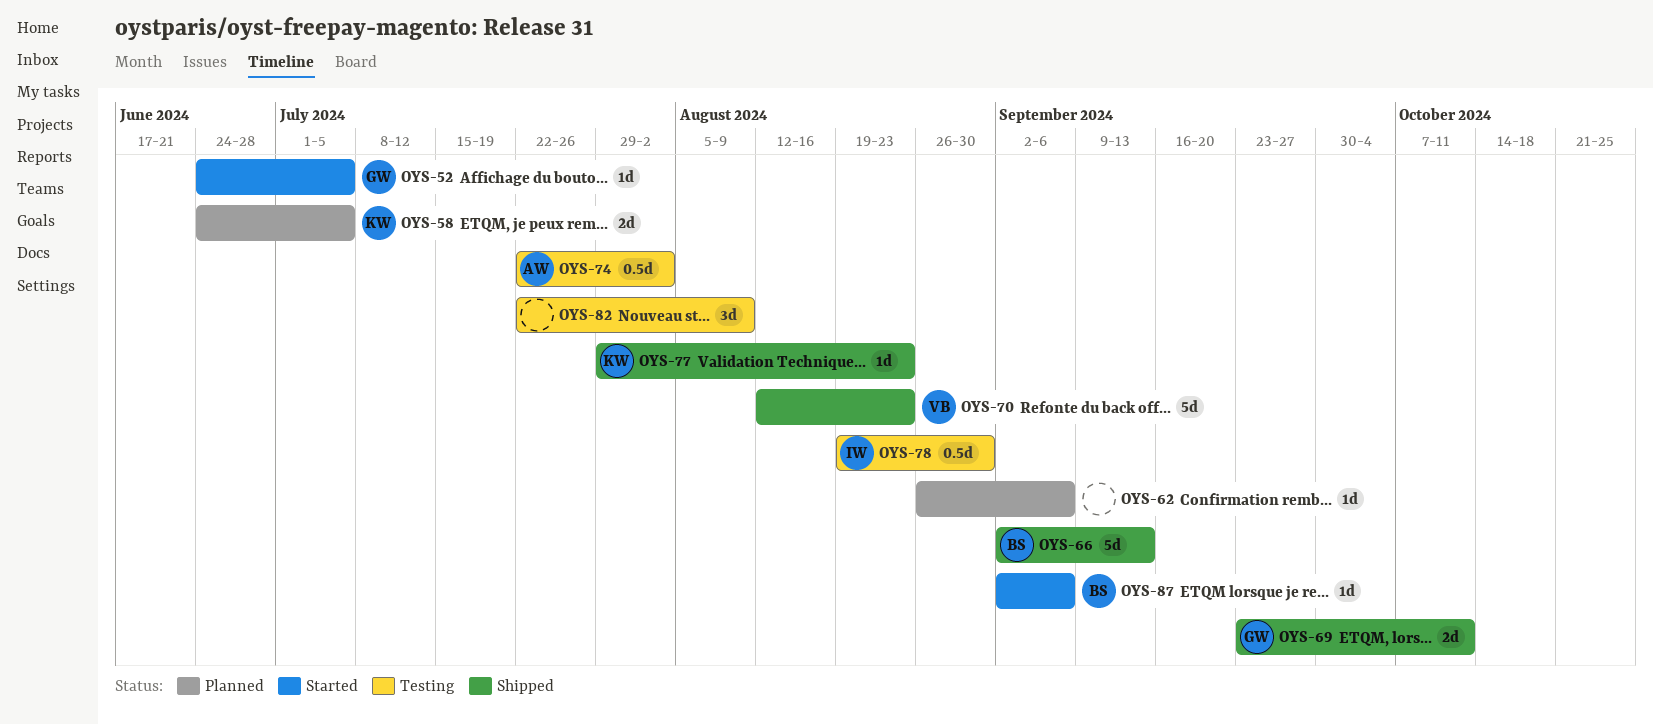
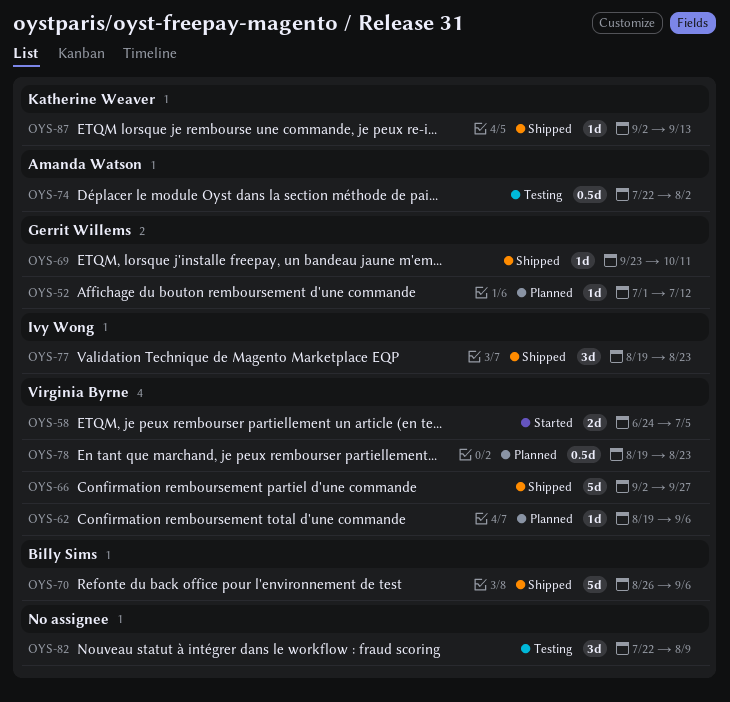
OYS-52, status: Started -> Planned
OYS-52, start: Jun 24 -> Jul 1
OYS-52, due: Jul 5 -> Jul 12
OYS-58, status: Planned -> Started
OYS-58, owner: Katherine Weaver -> Virginia Byrne
OYS-62, owner: none -> Virginia Byrne
OYS-62, start: Aug 26 -> Aug 19
OYS-66, owner: Billy Sims -> Virginia Byrne
OYS-66, due: Sep 13 -> Sep 27
OYS-69, estimate: 2d -> 1d
OYS-70, owner: Virginia Byrne -> Billy Sims
OYS-70, start: Aug 12 -> Aug 26
OYS-70, due: Aug 23 -> Sep 6
OYS-77, owner: Katherine Weaver -> Ivy Wong
OYS-77, estimate: 1d -> 3d
OYS-77, start: Jul 29 -> Aug 19
OYS-78, status: Testing -> Planned
OYS-78, owner: Ivy Wong -> Virginia Byrne
OYS-78, due: Aug 30 -> Aug 23
OYS-87, status: Started -> Shipped
OYS-87, owner: Billy Sims -> Katherine Weaver
OYS-87, due: Sep 6 -> Sep 13

